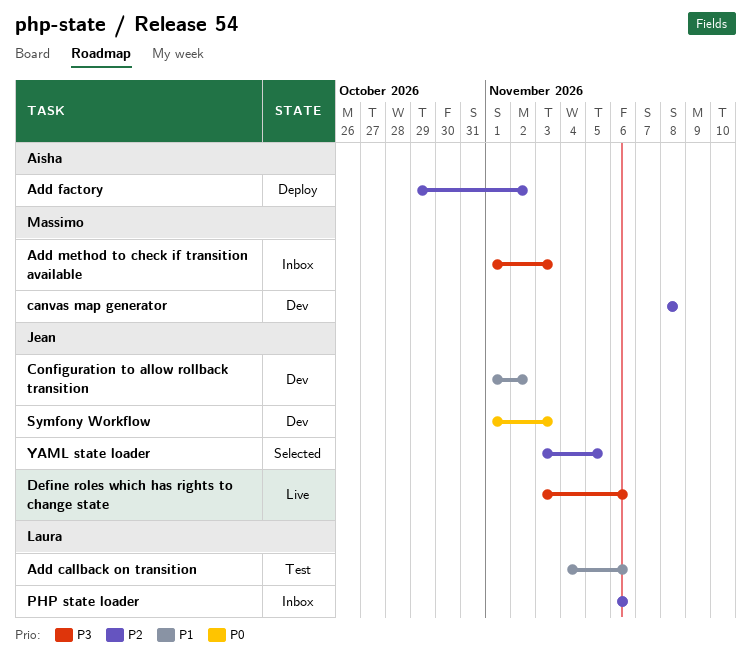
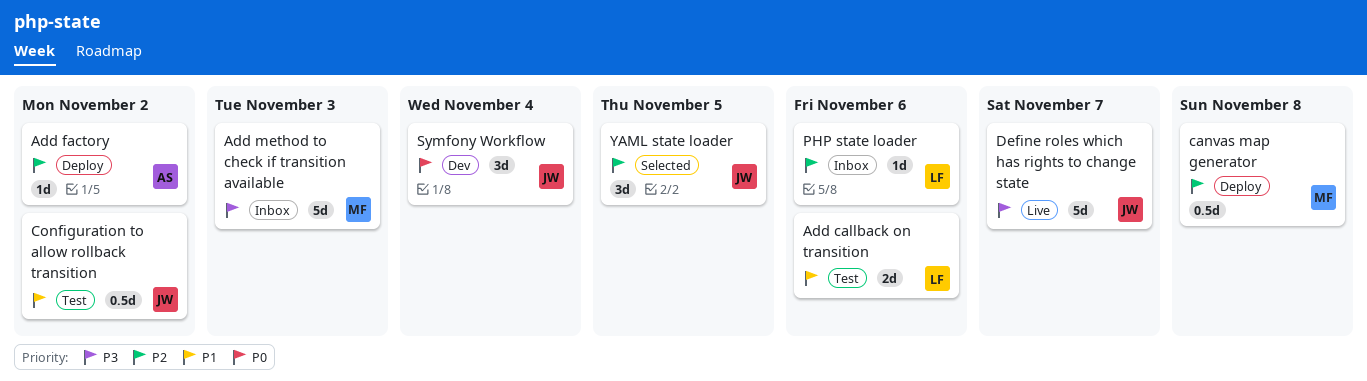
canvas map generator, status: Dev -> Deploy
Configuration to allow rollback transition, status: Dev -> Test
Define roles which has rights to change state, due: Nov 6 -> Nov 7
Symfony Workflow, due: Nov 3 -> Nov 4

